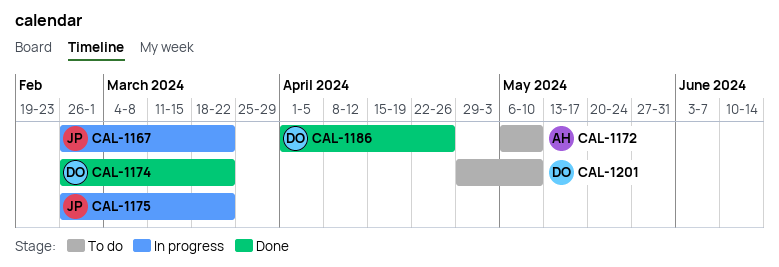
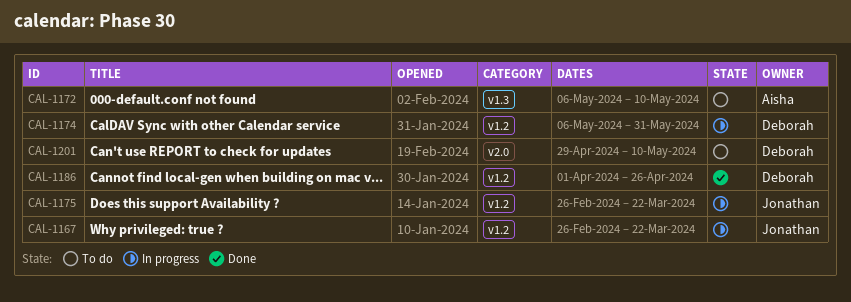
CAL-1174, status: Done -> In progress
CAL-1174, start: Feb 26 -> May 6
CAL-1174, due: Mar 22 -> May 31

